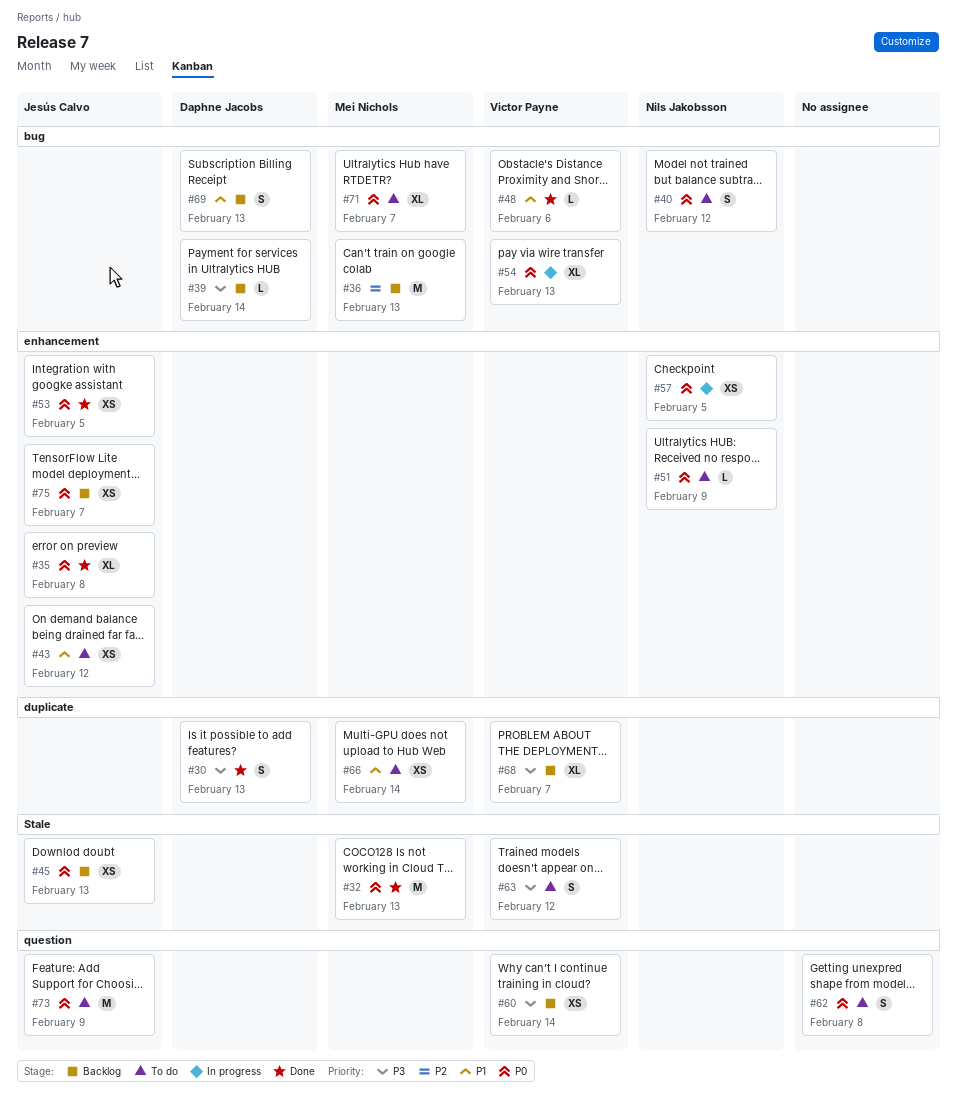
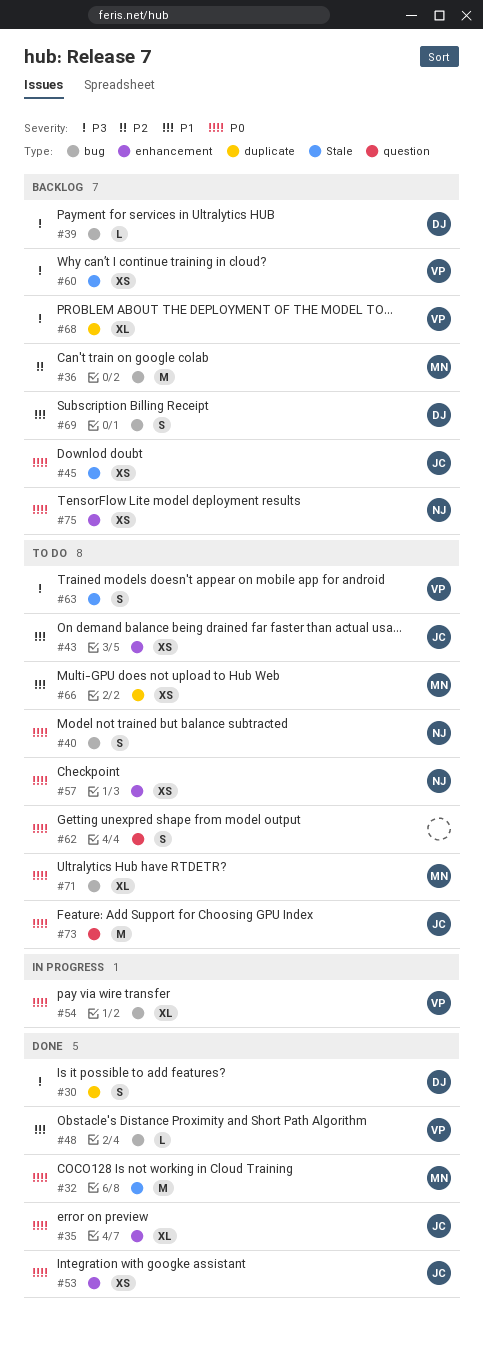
#51: present -> none
#57, status: In progress -> To do
#60, label: question -> Stale
#75, owner: Jesús Calvo -> Nils Jakobsson

